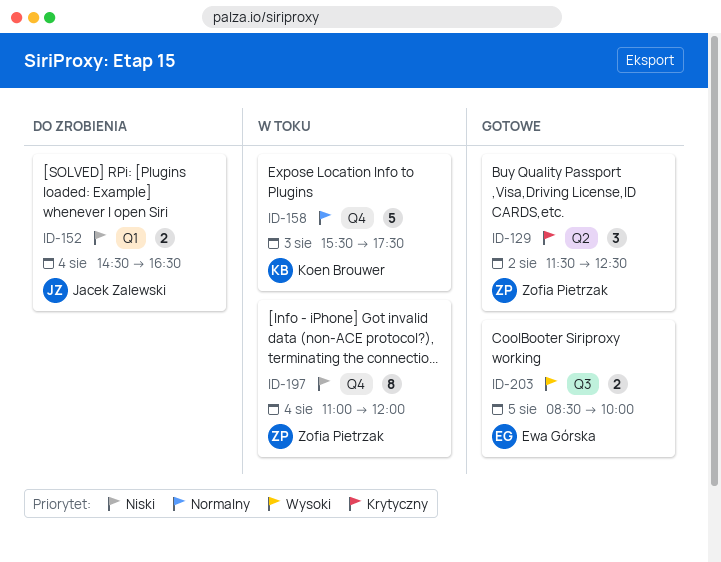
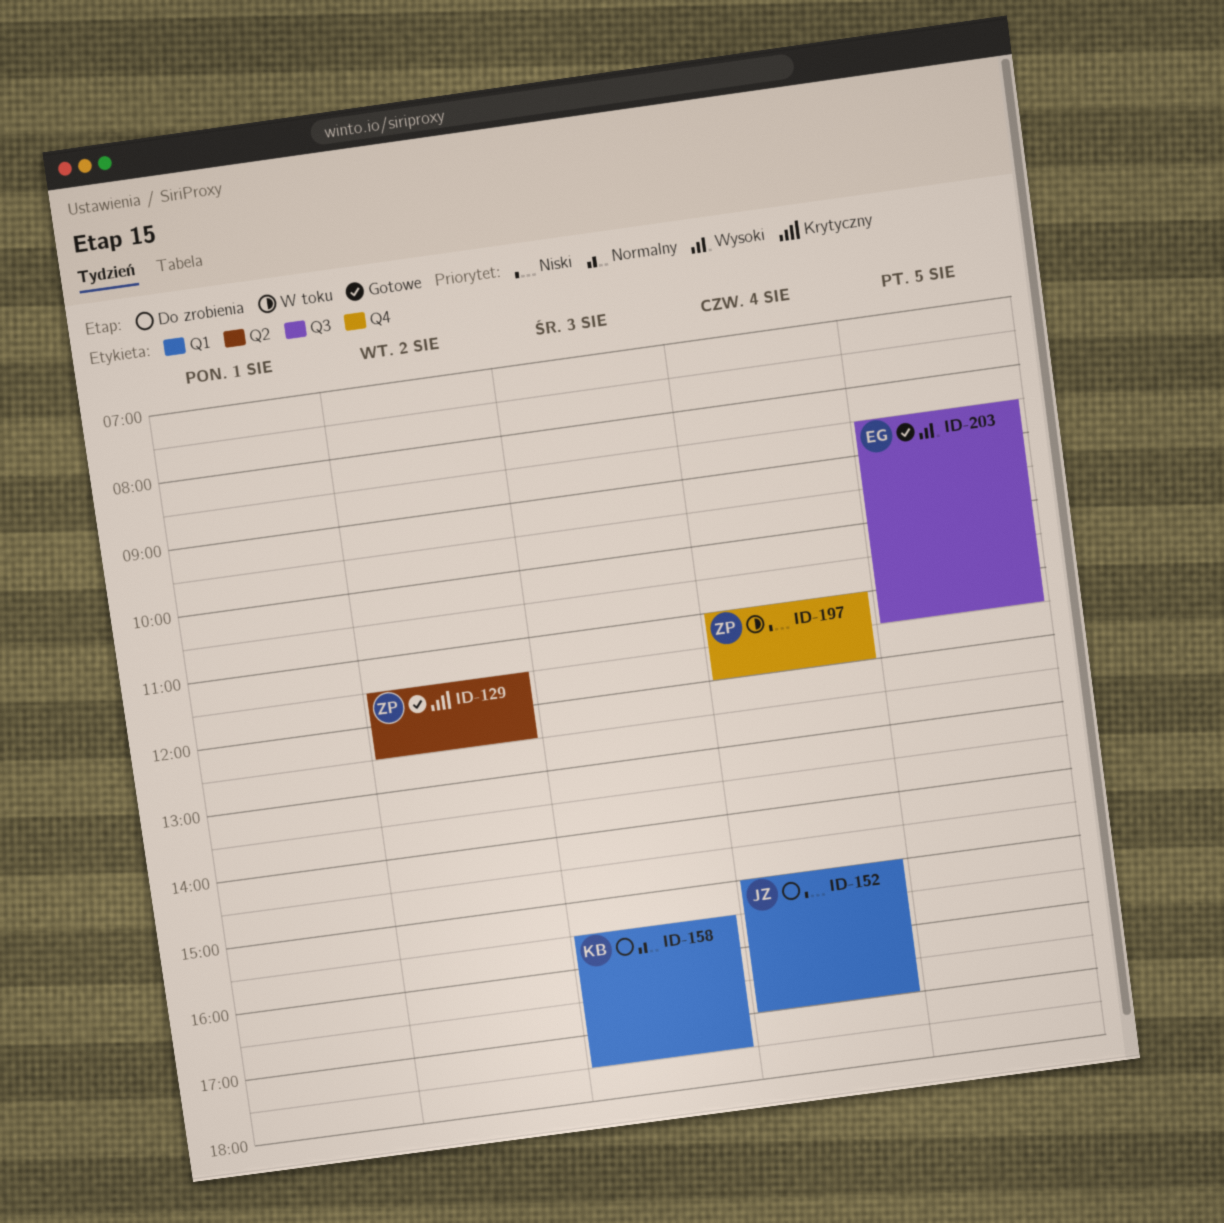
ID-152, begins: 14:30 -> 15:00
ID-152, ends: 16:30 -> 17:00
ID-158, status: W toku -> Do zrobienia
ID-158, label: Q4 -> Q1
ID-203, ends: 10:00 -> 11:30

